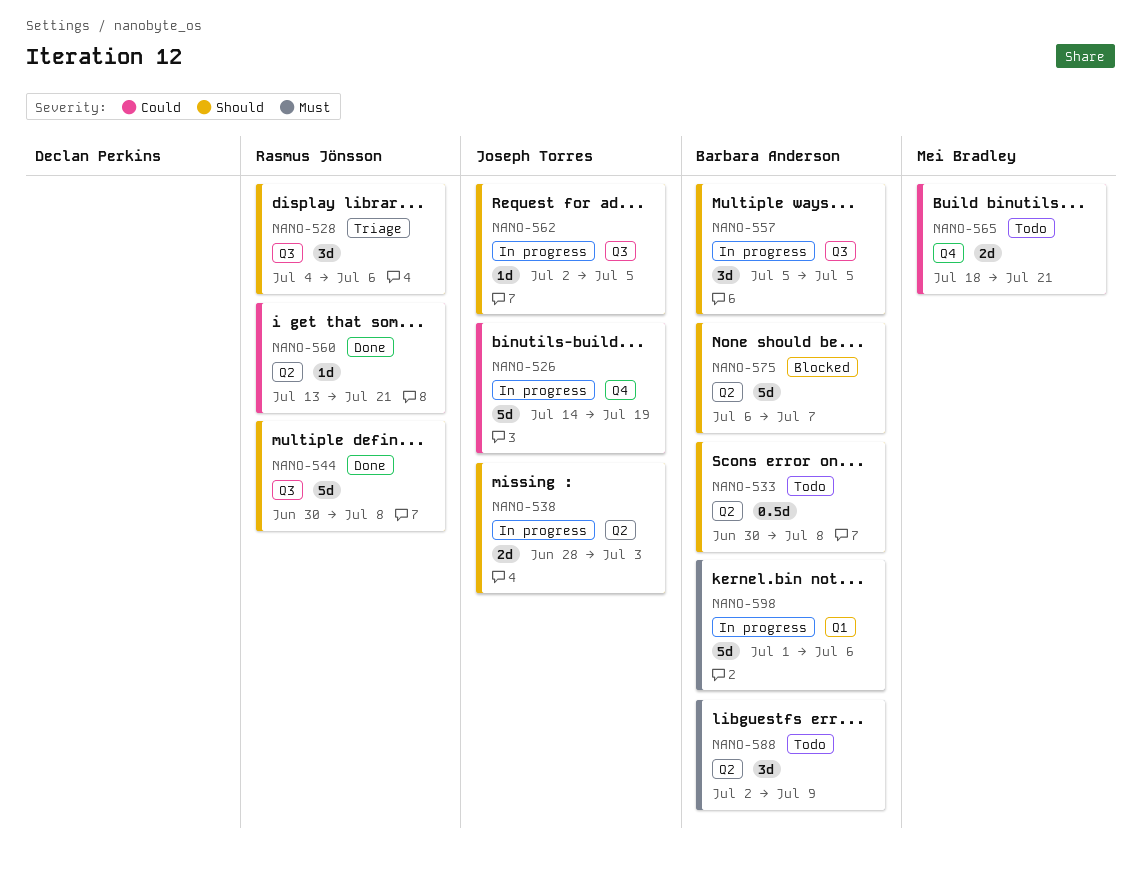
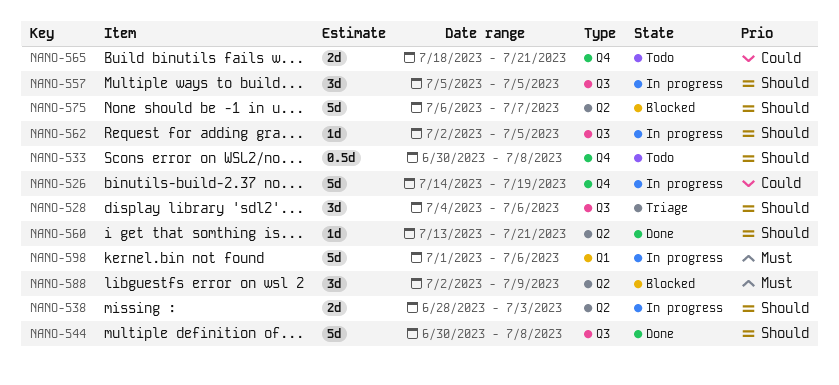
NANO-533, label: Q2 -> Q4
NANO-560, priority: Could -> Should
NANO-588, status: Todo -> Blocked

